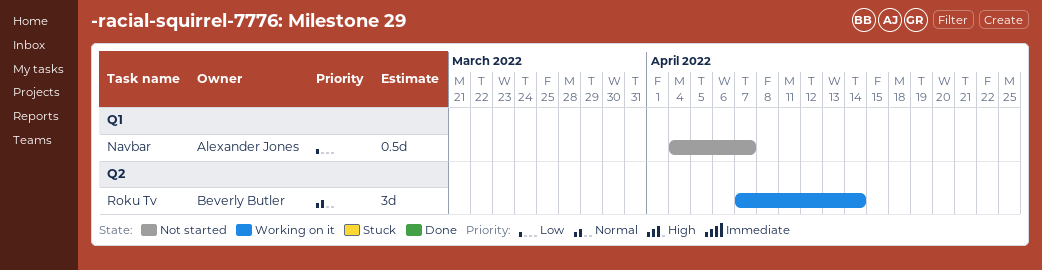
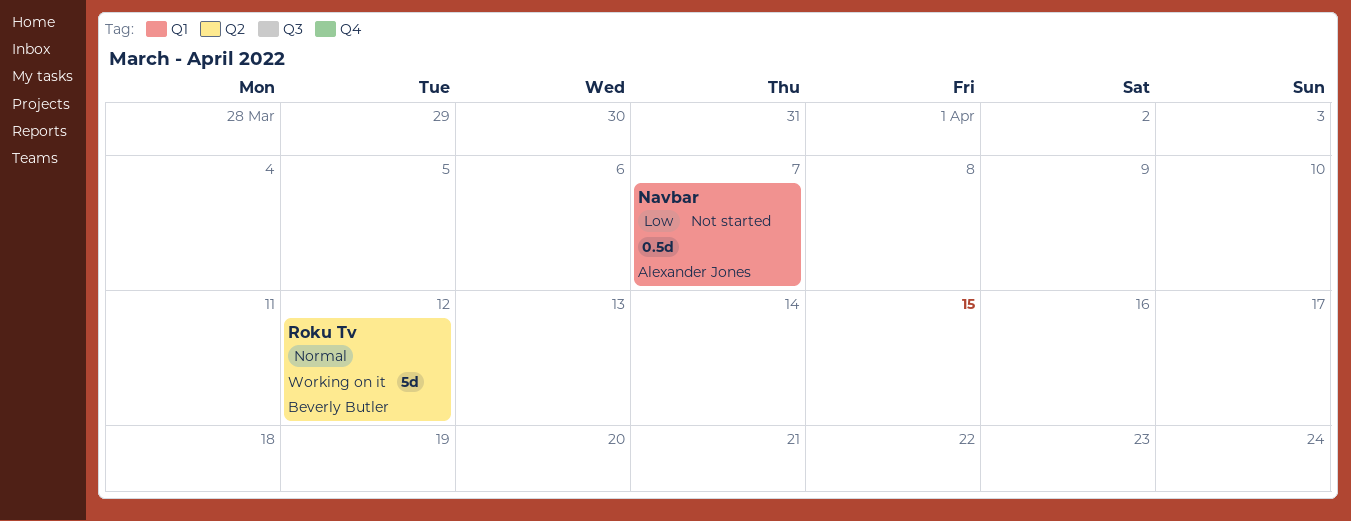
Roku Tv, estimate: 3d -> 5d
Roku Tv, due: Apr 14 -> Apr 12

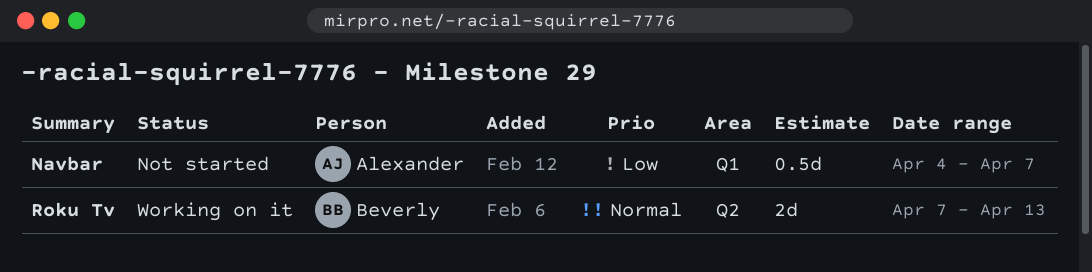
Roku Tv, estimate: 5d -> 2d
Roku Tv, due: Apr 12 -> Apr 13

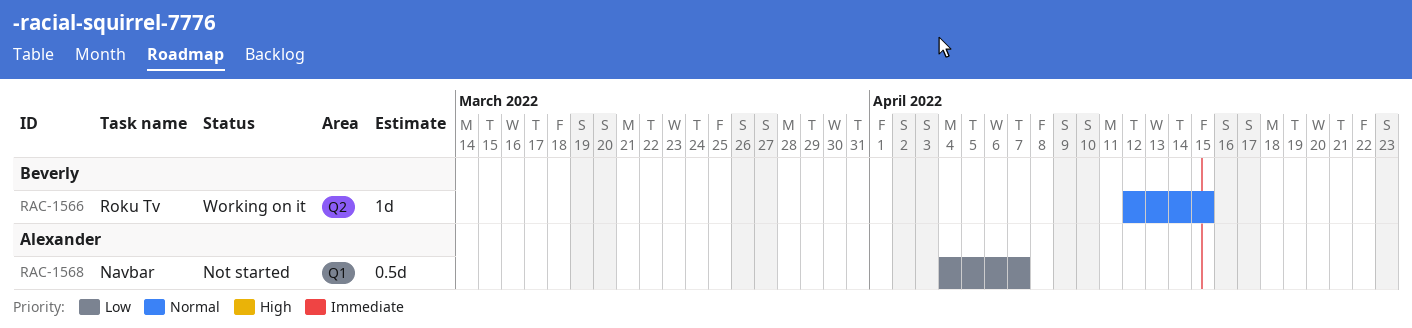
Roku Tv, estimate: 2d -> 1d
Roku Tv, start: Apr 7 -> Apr 12
Roku Tv, due: Apr 13 -> Apr 15

